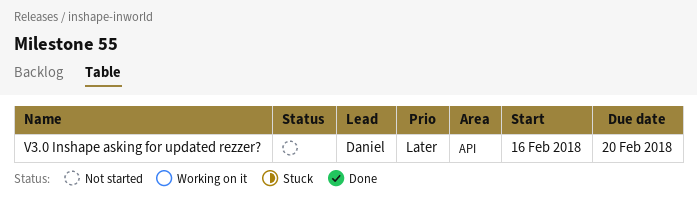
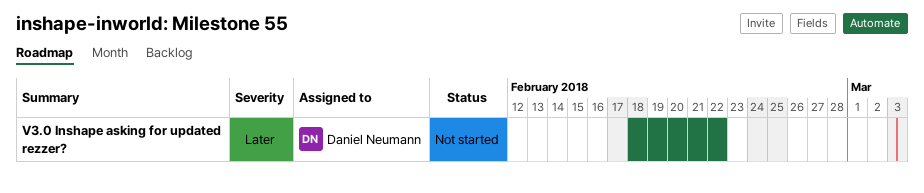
V3.0 Inshape asking for updated rezzer?, start: Feb 16 -> Feb 18
V3.0 Inshape asking for updated rezzer?, due: Feb 20 -> Feb 22

